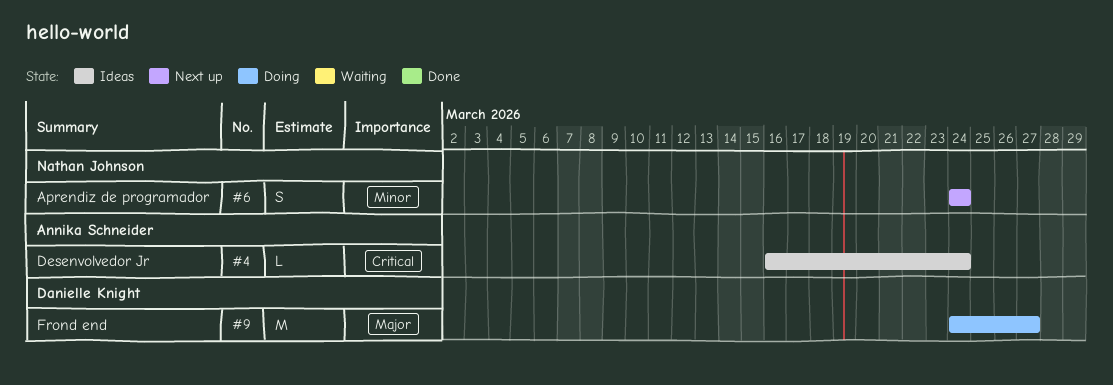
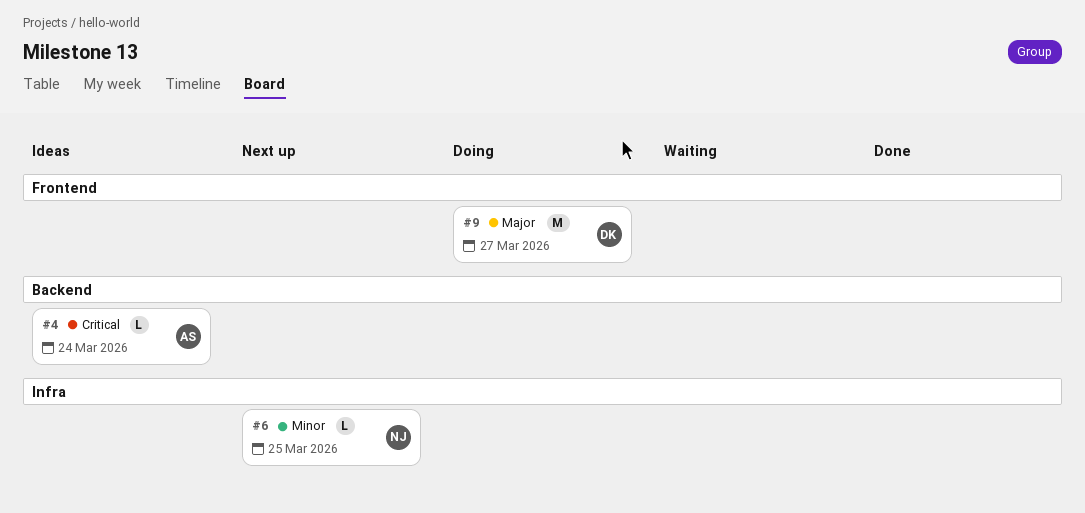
#6, estimate: S -> L
#6, due: Mar 24 -> Mar 25

